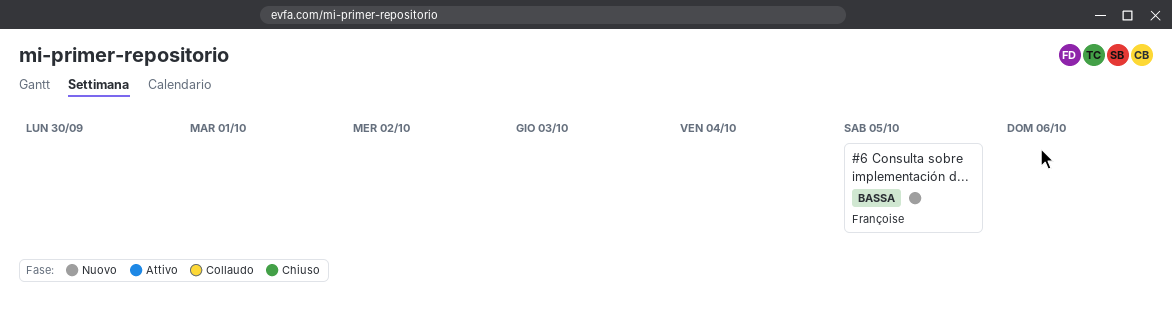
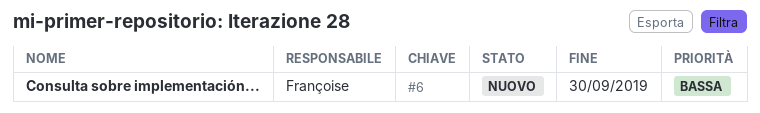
#6, due: Oct 5 -> Sep 30

